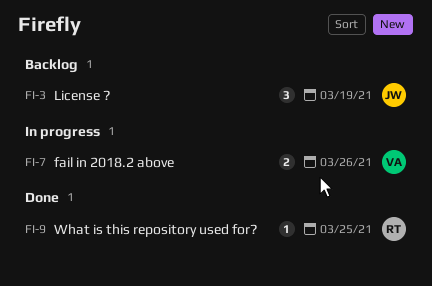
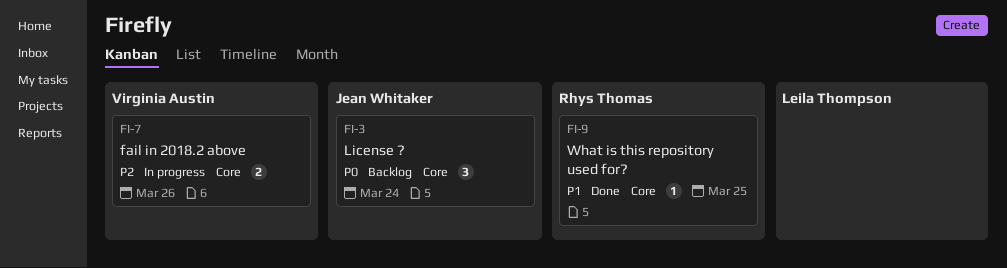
FI-3, due: Mar 19 -> Mar 24

